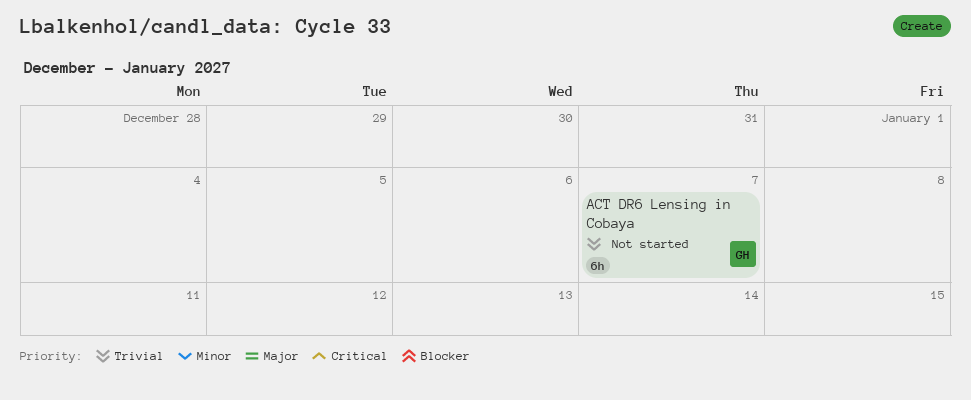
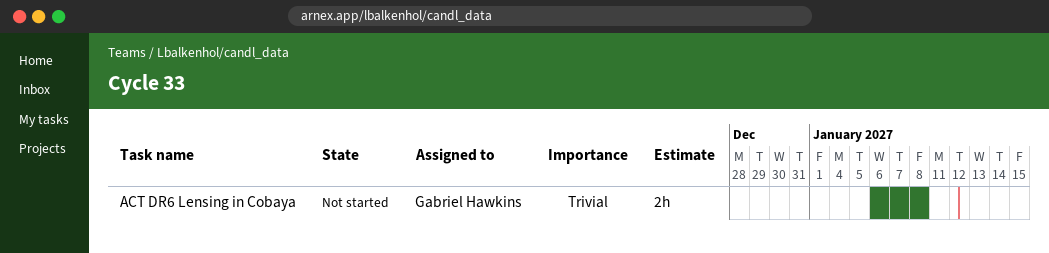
ACT DR6 Lensing in Cobaya, estimate: 6h -> 2h
ACT DR6 Lensing in Cobaya, due: Jan 7 -> Jan 8

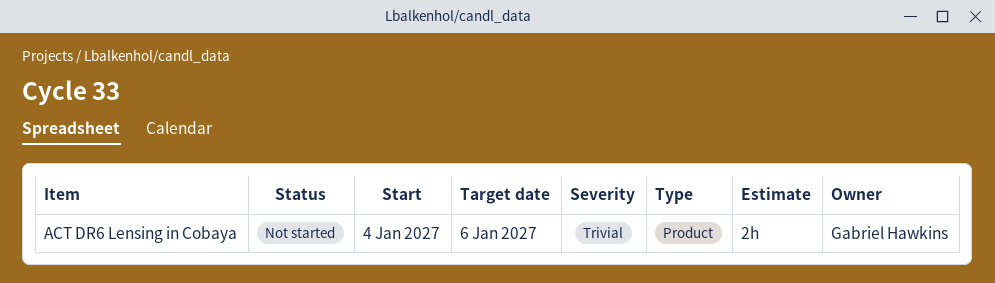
ACT DR6 Lensing in Cobaya, start: Jan 6 -> Jan 4
ACT DR6 Lensing in Cobaya, due: Jan 8 -> Jan 6

